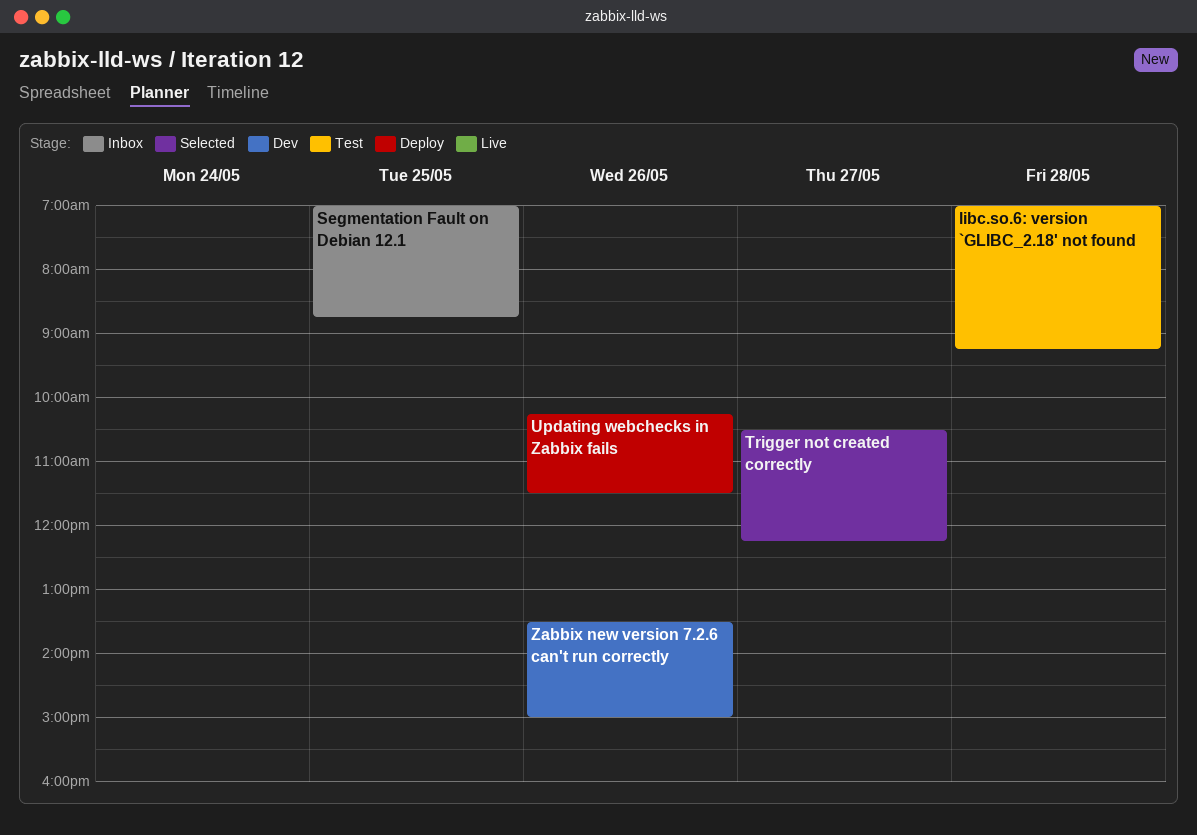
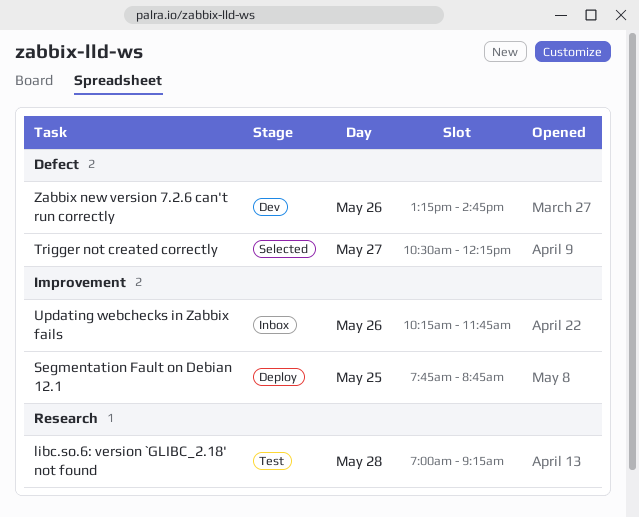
Segmentation Fault on Debian 12.1, status: Inbox -> Deploy
Segmentation Fault on Debian 12.1, begins: 07:00 -> 07:45
Updating webchecks in Zabbix fails, status: Deploy -> Inbox
Updating webchecks in Zabbix fails, ends: 11:30 -> 11:45
Zabbix new version 7.2.6 can't run correctly, begins: 13:30 -> 13:15
Zabbix new version 7.2.6 can't run correctly, ends: 15:00 -> 14:45

